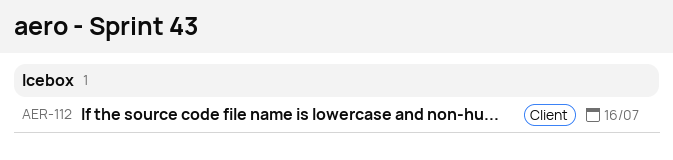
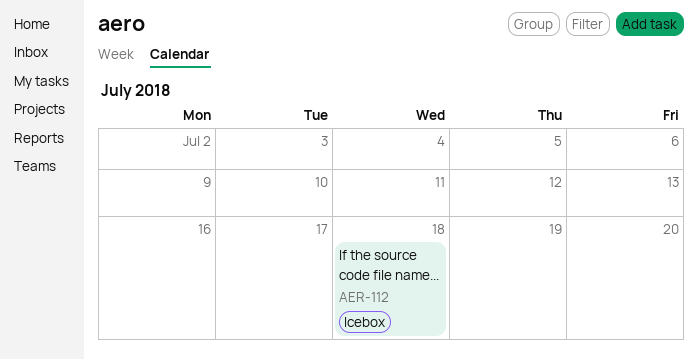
AER-112, due: Jul 16 -> Jul 18

